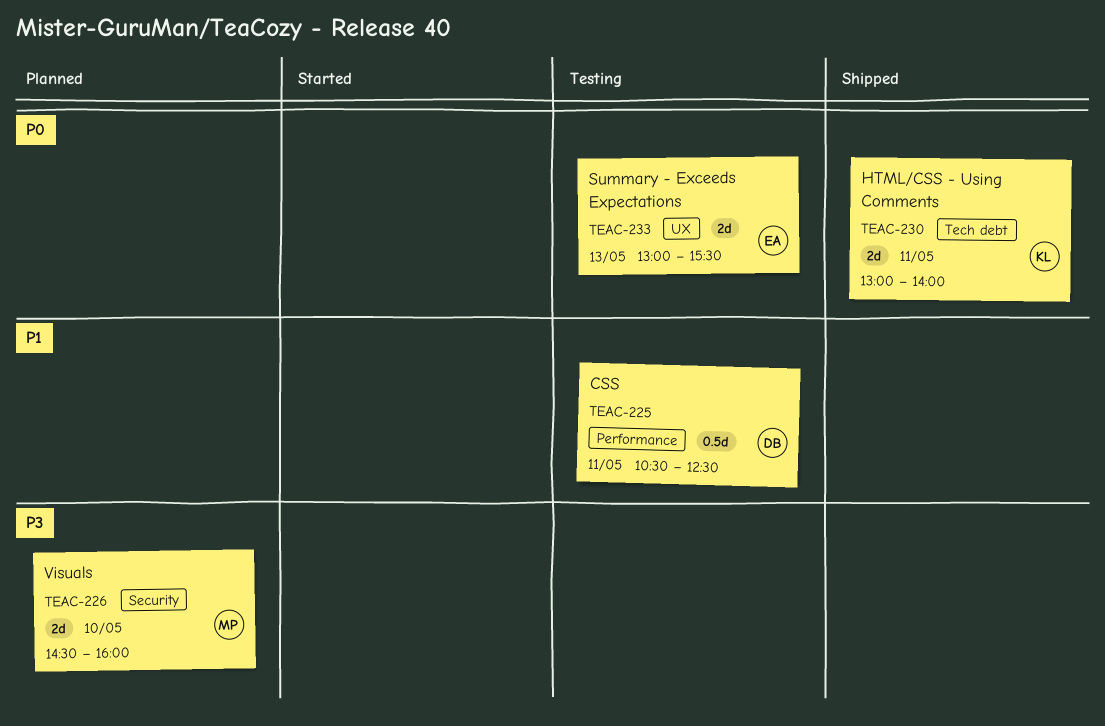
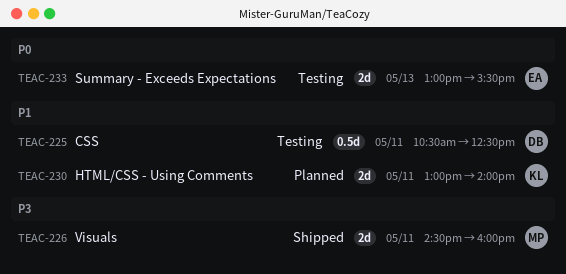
TEAC-226, status: Planned -> Shipped
TEAC-226, day: May 10 -> May 11
TEAC-230, status: Shipped -> Planned
TEAC-230, priority: P0 -> P1

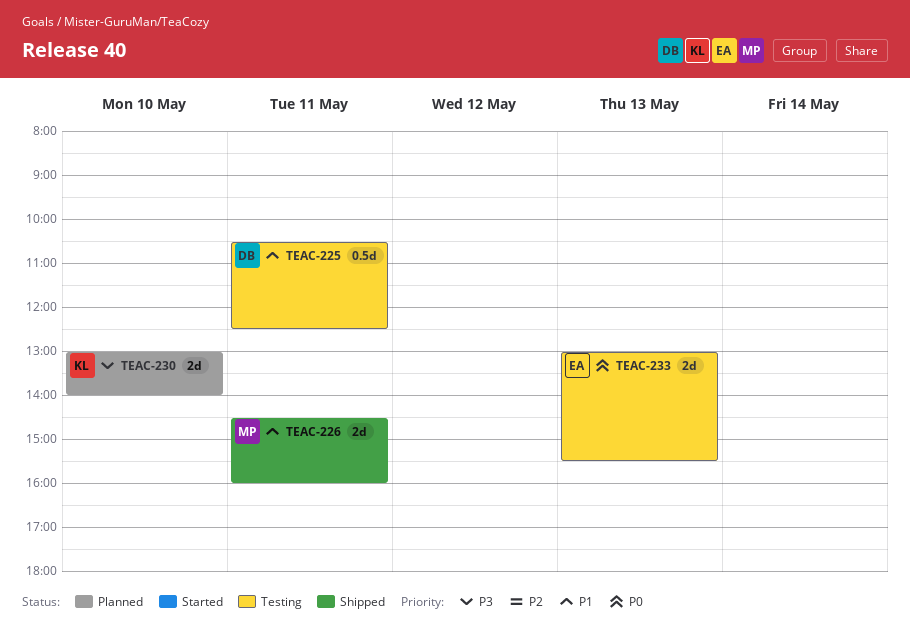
TEAC-226, priority: P3 -> P1
TEAC-230, priority: P1 -> P3
TEAC-230, day: May 11 -> May 10

